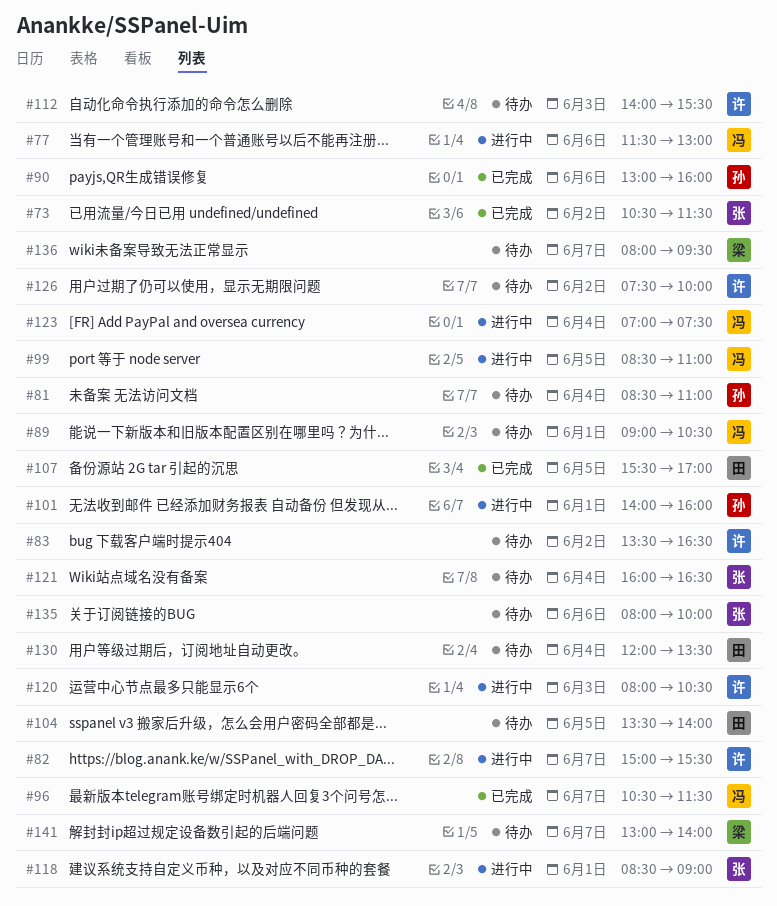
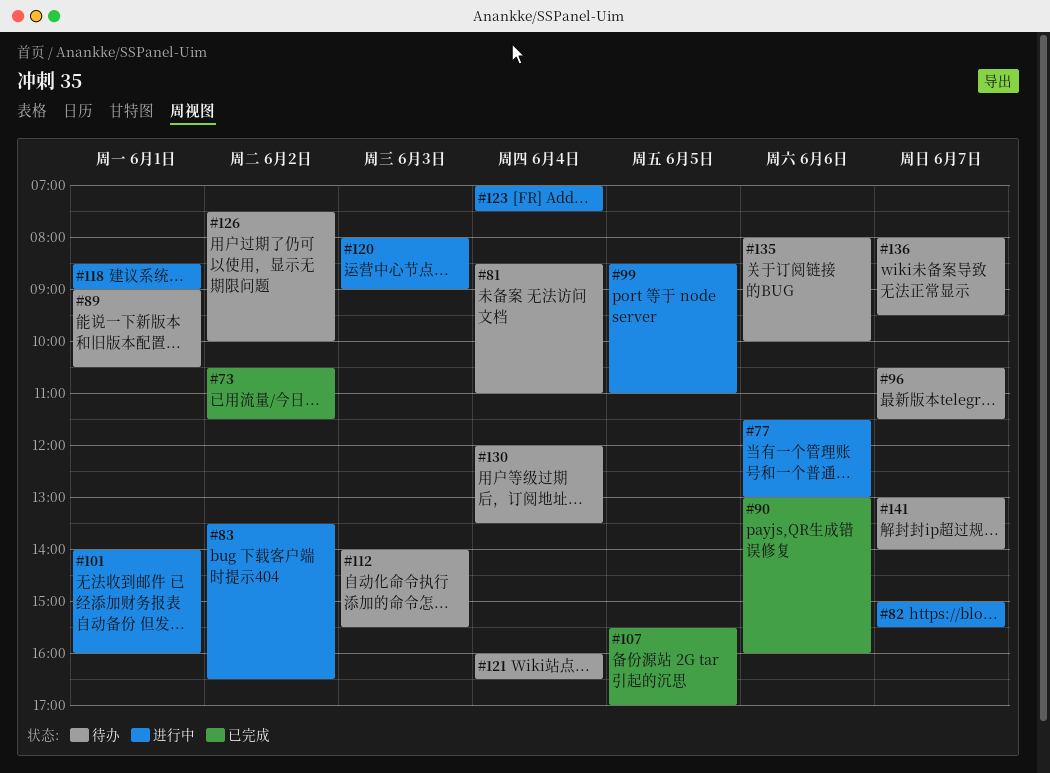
#83, status: 待办 -> 进行中
#96, status: 已完成 -> 待办
#104: present -> none
#120, ends: 10:30 -> 09:00

